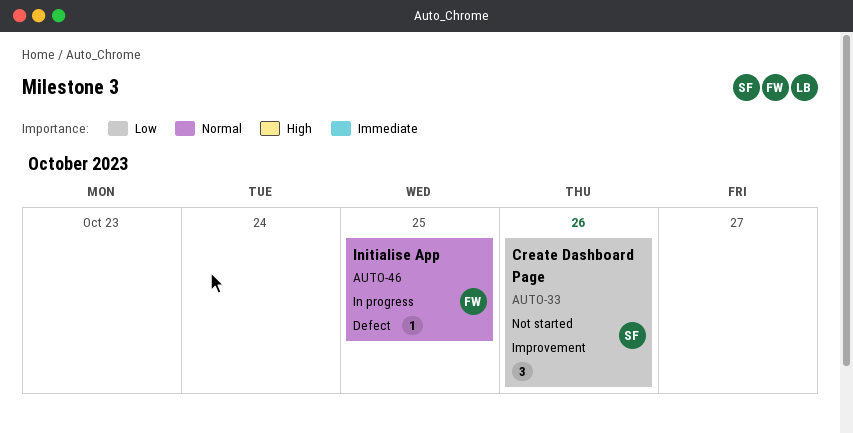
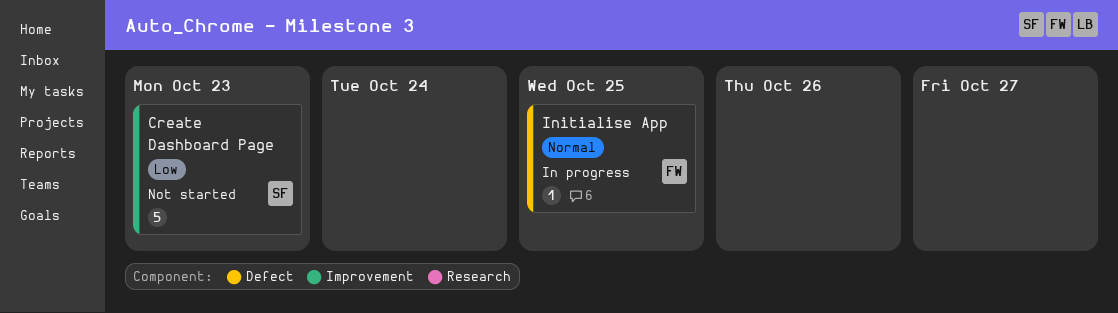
Create Dashboard Page, estimate: 3 -> 5
Create Dashboard Page, due: Oct 26 -> Oct 23

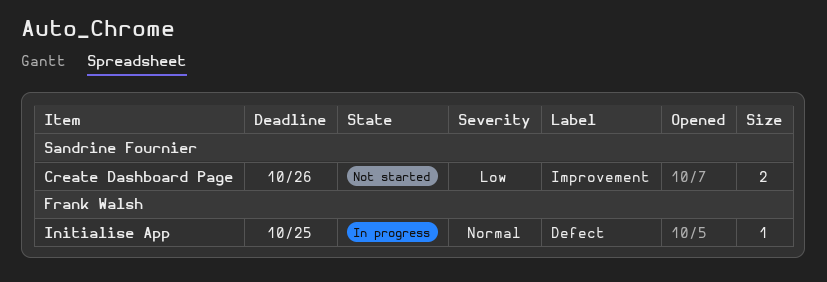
Create Dashboard Page, estimate: 5 -> 2
Create Dashboard Page, due: Oct 23 -> Oct 26

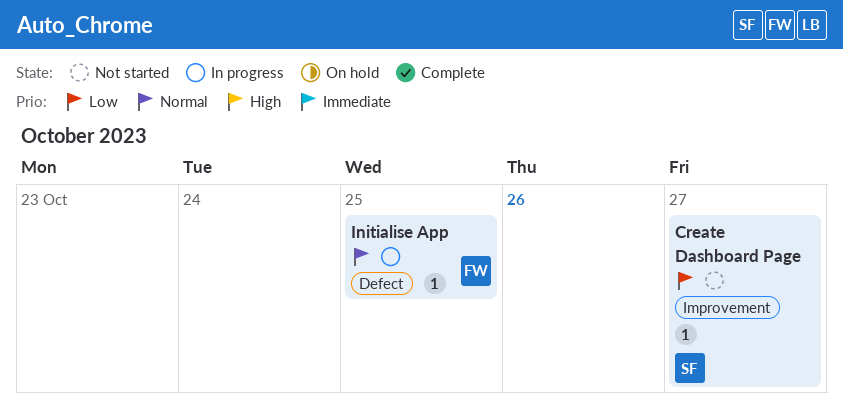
Create Dashboard Page, estimate: 2 -> 1
Create Dashboard Page, due: Oct 26 -> Oct 27

